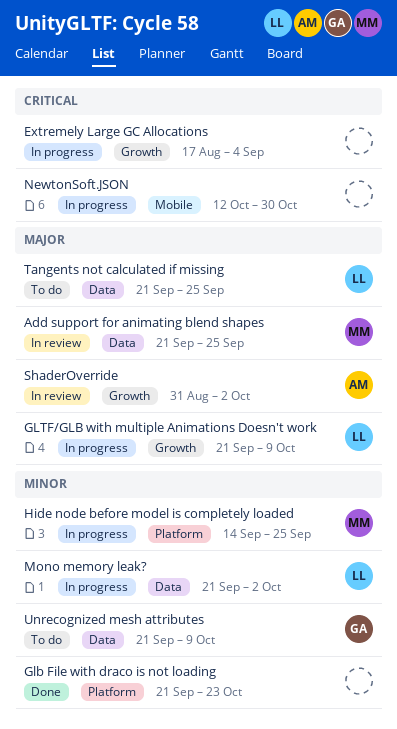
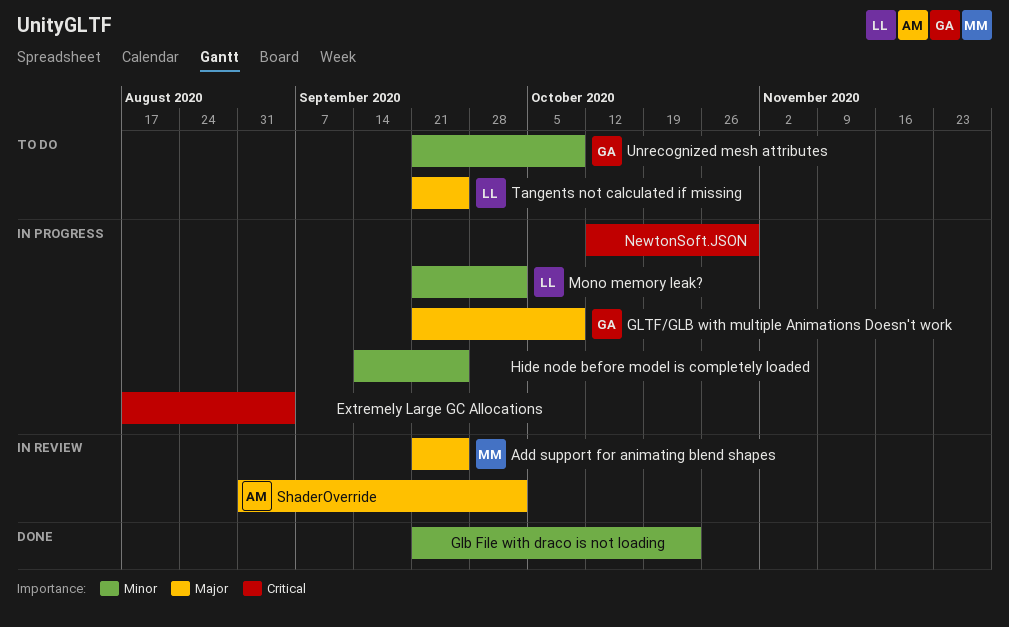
GLTF/GLB with multiple Animations Doesn't work, owner: LL -> GA
Hide node before model is completely loaded, owner: MM -> none

